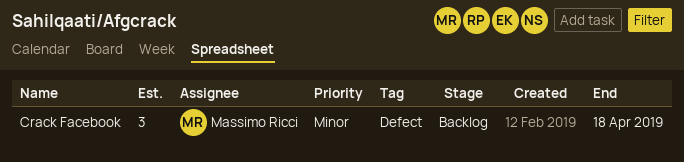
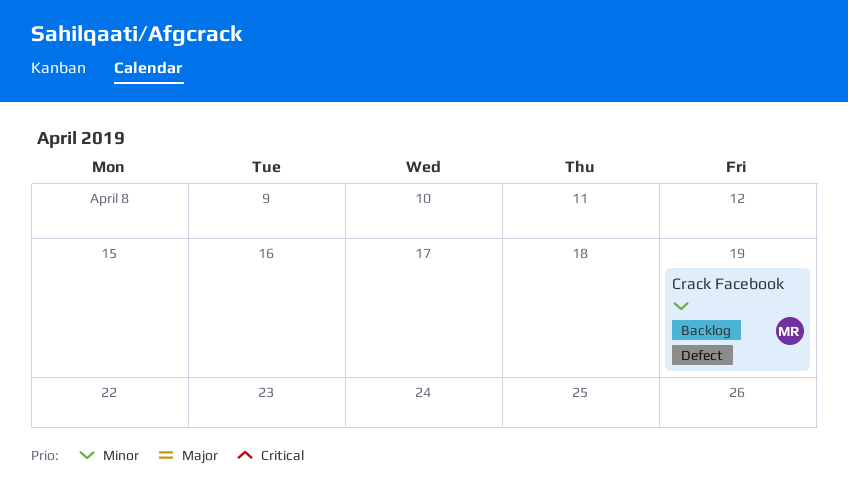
Crack Facebook, due: Apr 18 -> Apr 19

